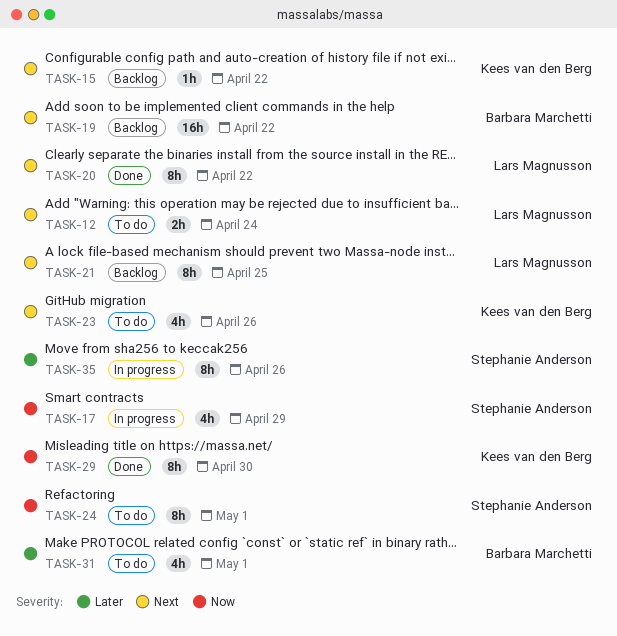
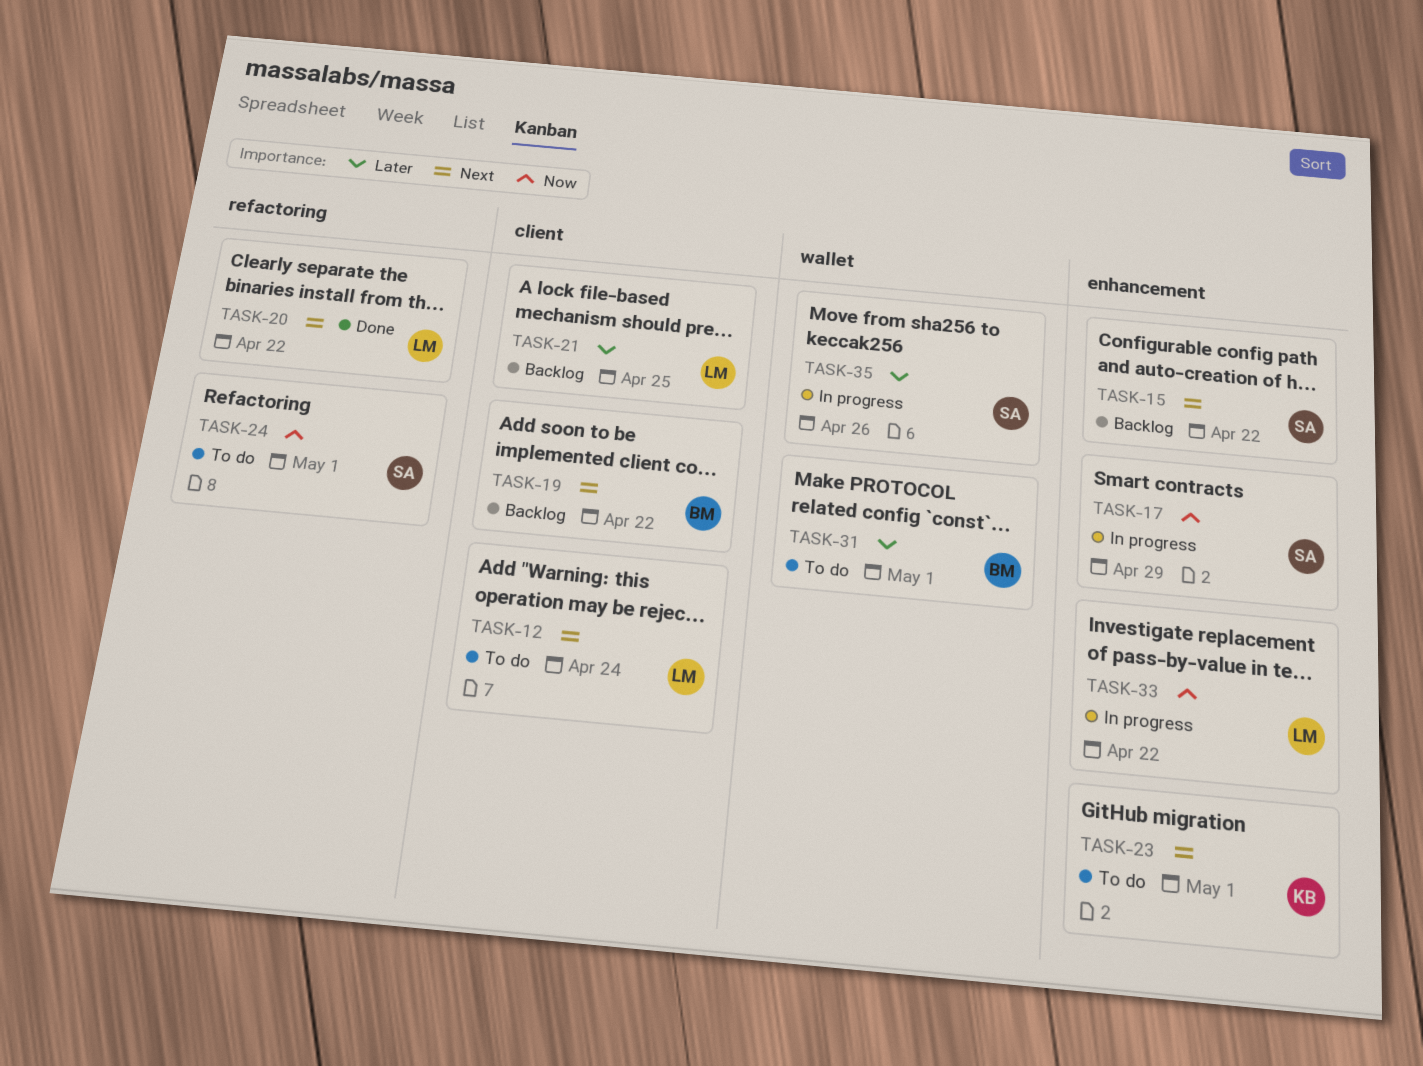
TASK-15, owner: Kees van den Berg -> Stephanie Anderson
TASK-21, priority: Next -> Later
TASK-23, due: Apr 26 -> May 1
TASK-29: present -> none
TASK-33: none -> present

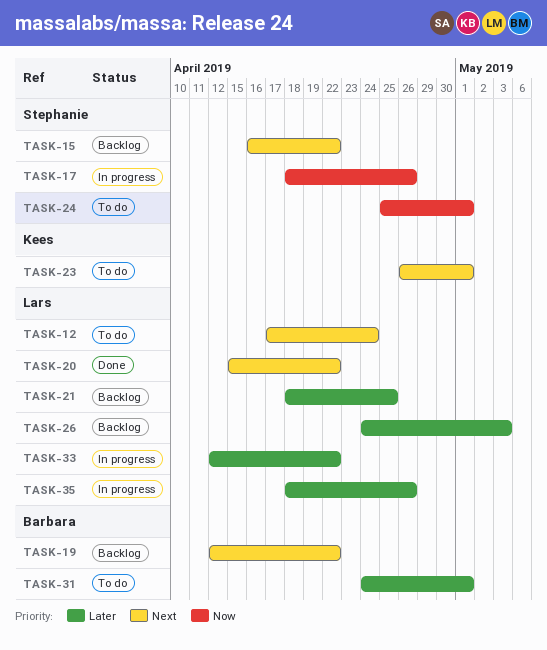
TASK-17, due: Apr 29 -> Apr 26
TASK-26: none -> present
TASK-33, priority: Now -> Later
TASK-35, owner: Stephanie -> Lars

